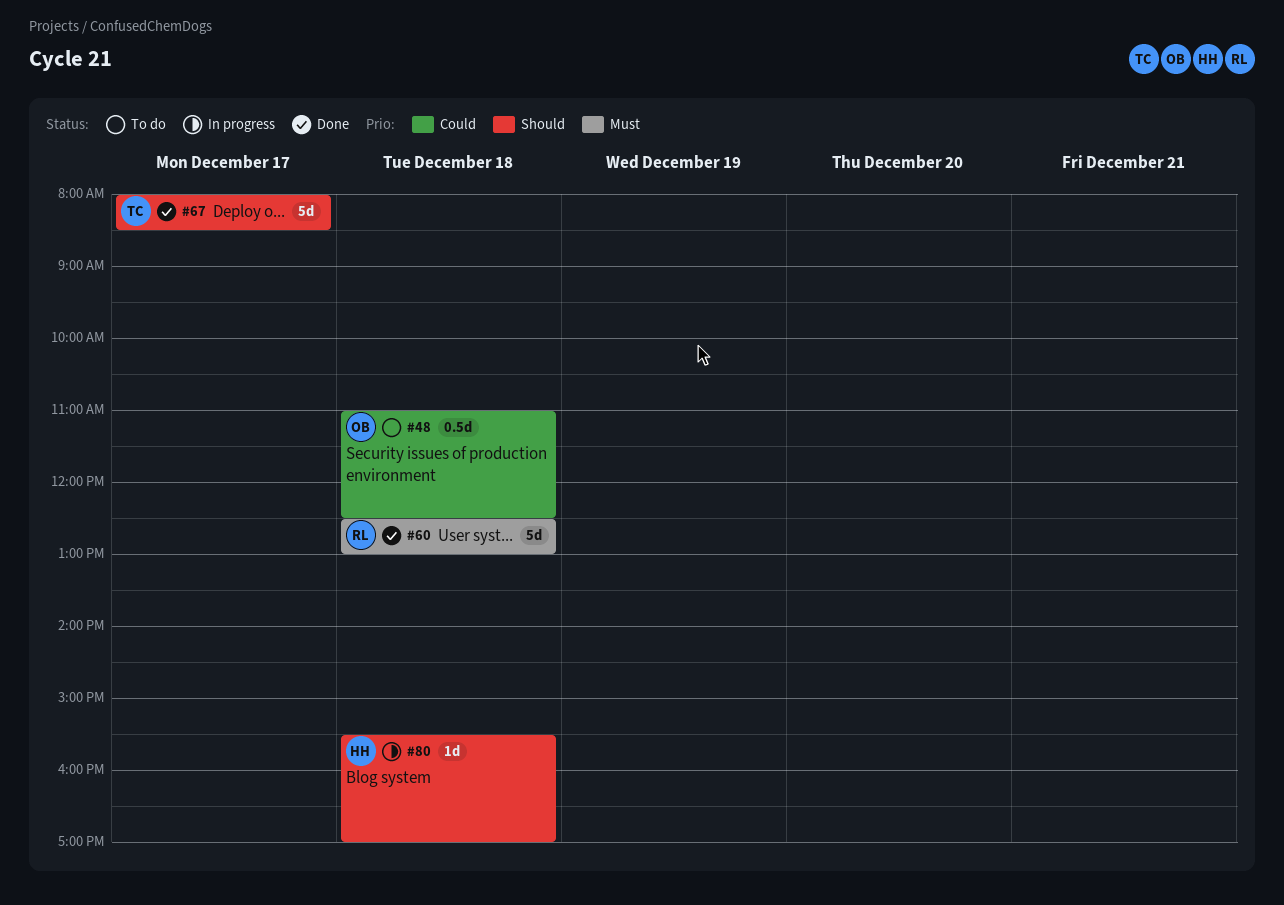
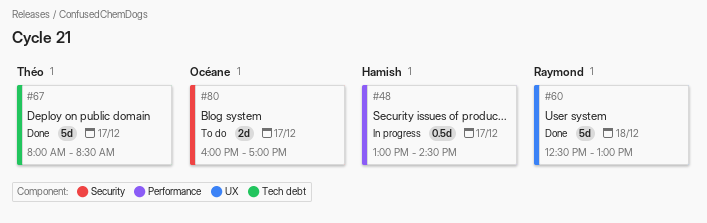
#48, status: To do -> In progress
#48, owner: Océane -> Hamish
#48, day: Dec 18 -> Dec 17
#48, begins: 11:00 -> 13:00
#48, ends: 12:30 -> 14:30
#80, status: In progress -> To do
#80, owner: Hamish -> Océane
#80, estimate: 1d -> 2d
#80, day: Dec 18 -> Dec 17
#80, begins: 15:30 -> 16:00

